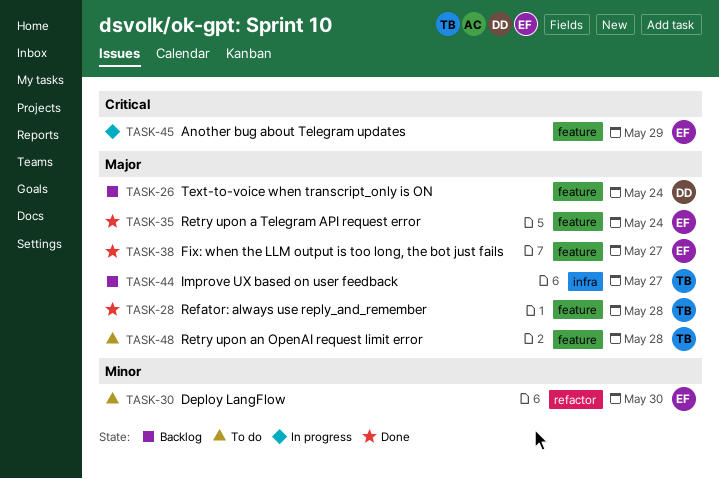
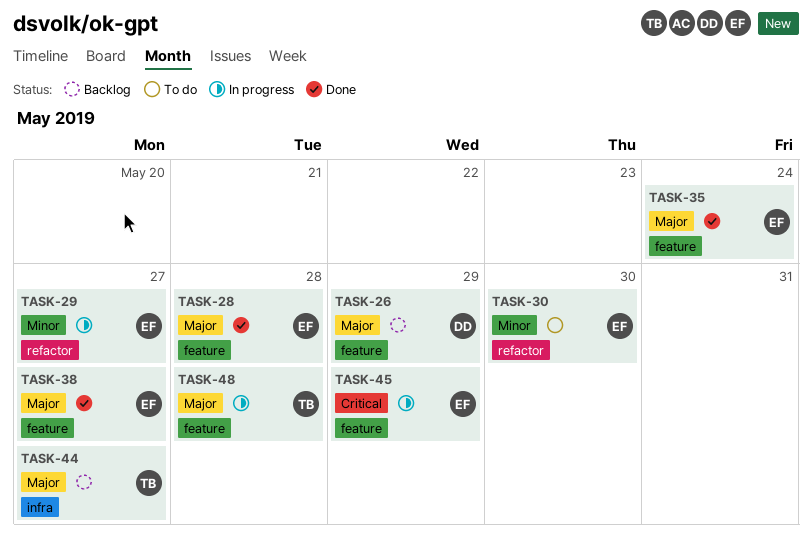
TASK-26, due: May 24 -> May 29
TASK-28, owner: TB -> EF
TASK-29: none -> present
TASK-48, status: To do -> In progress

